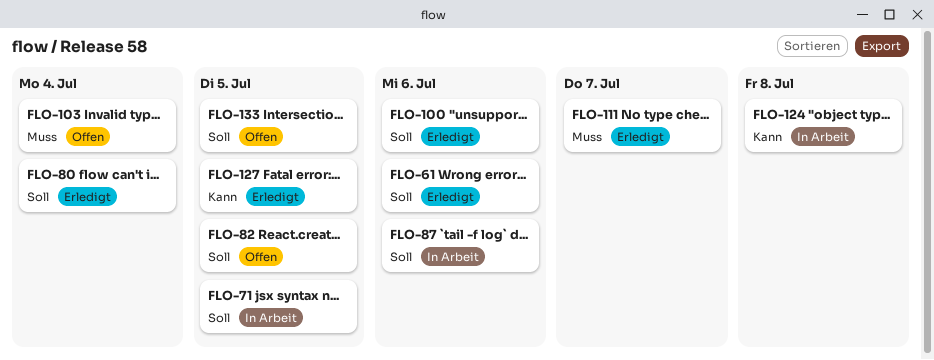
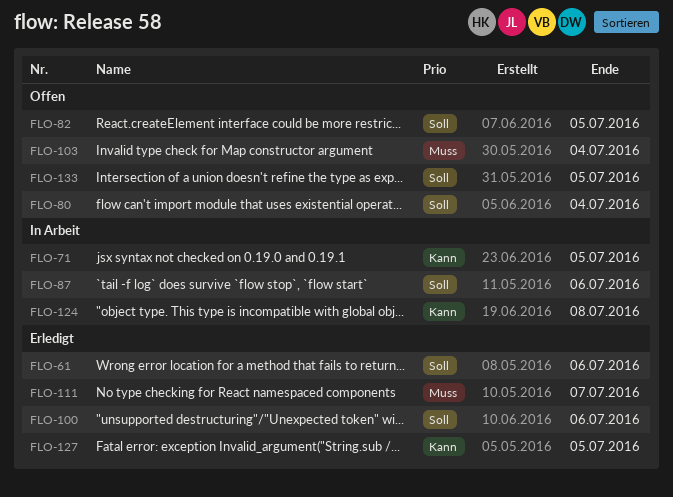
FLO-71, priority: Soll -> Kann
FLO-80, status: Erledigt -> Offen

